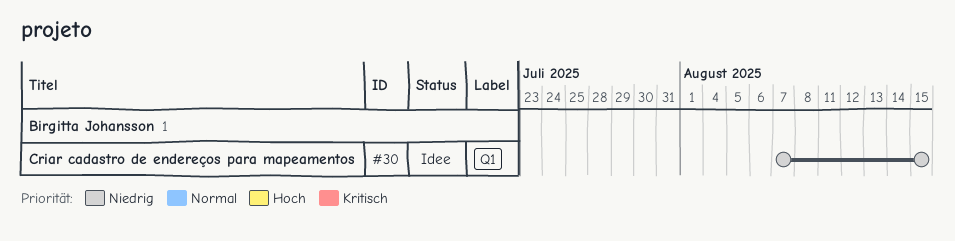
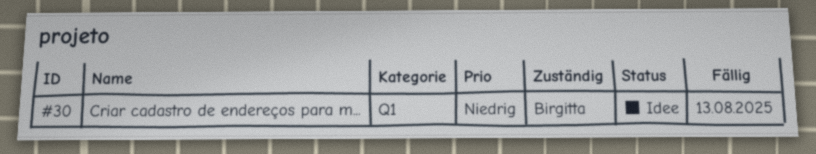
#30, due: Aug 15 -> Aug 13

